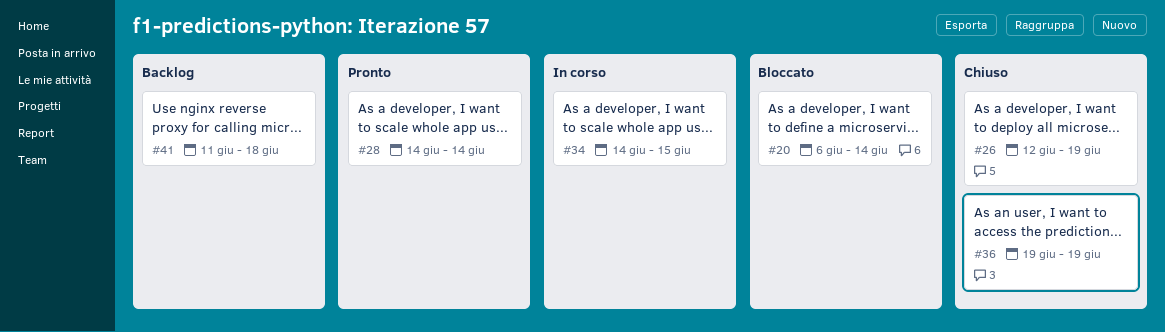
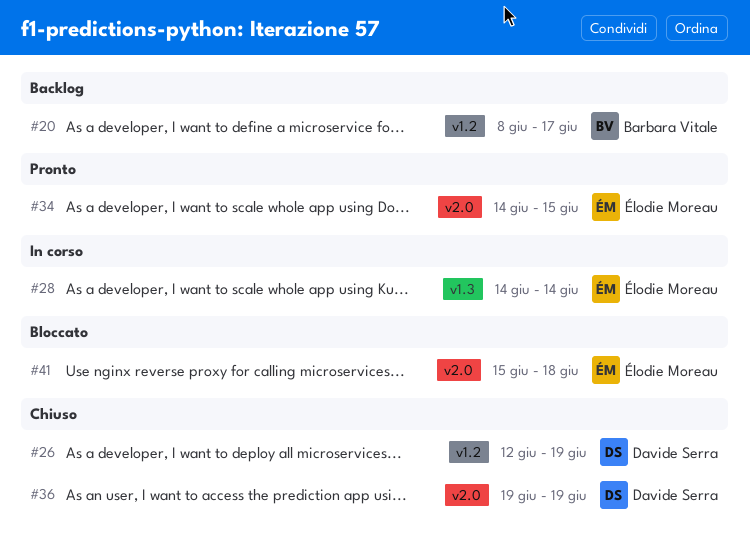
#20, status: Bloccato -> Backlog
#20, start: Jun 6 -> Jun 8
#20, due: Jun 14 -> Jun 17
#28, status: Pronto -> In corso
#34, status: In corso -> Pronto
#41, status: Backlog -> Bloccato
#41, start: Jun 11 -> Jun 15

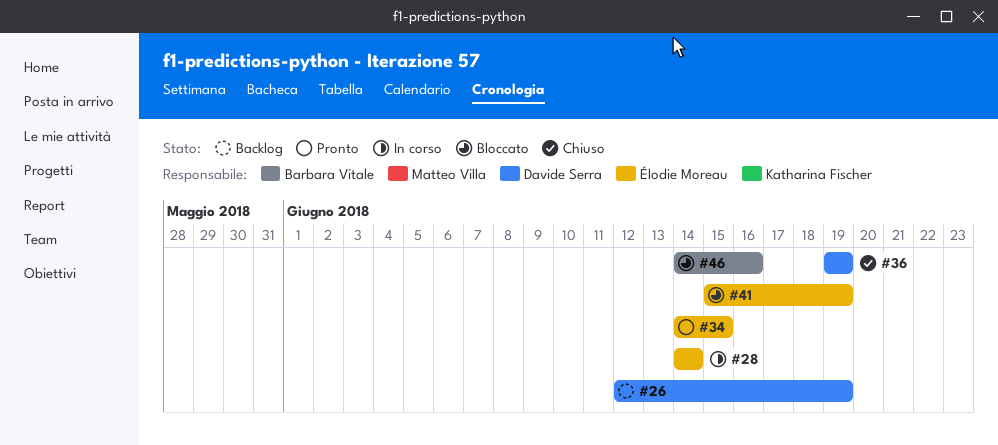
#20: present -> none
#26, status: Chiuso -> Backlog
#41, due: Jun 18 -> Jun 19
#46: none -> present

